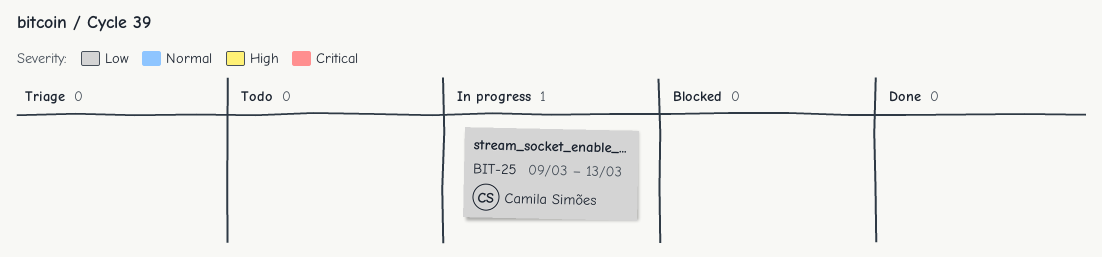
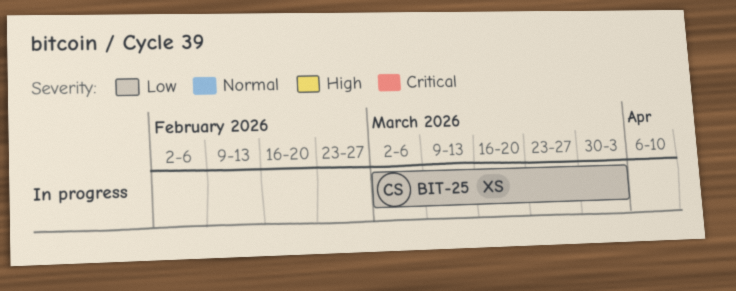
BIT-25, start: Mar 9 -> Mar 2
BIT-25, due: Mar 13 -> Apr 3

